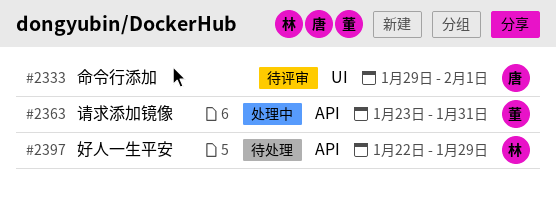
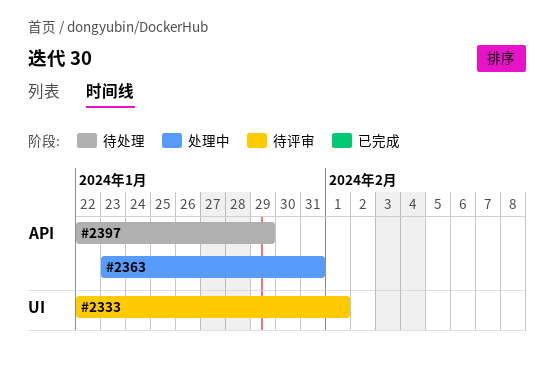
#2333, start: Jan 29 -> Jan 22

